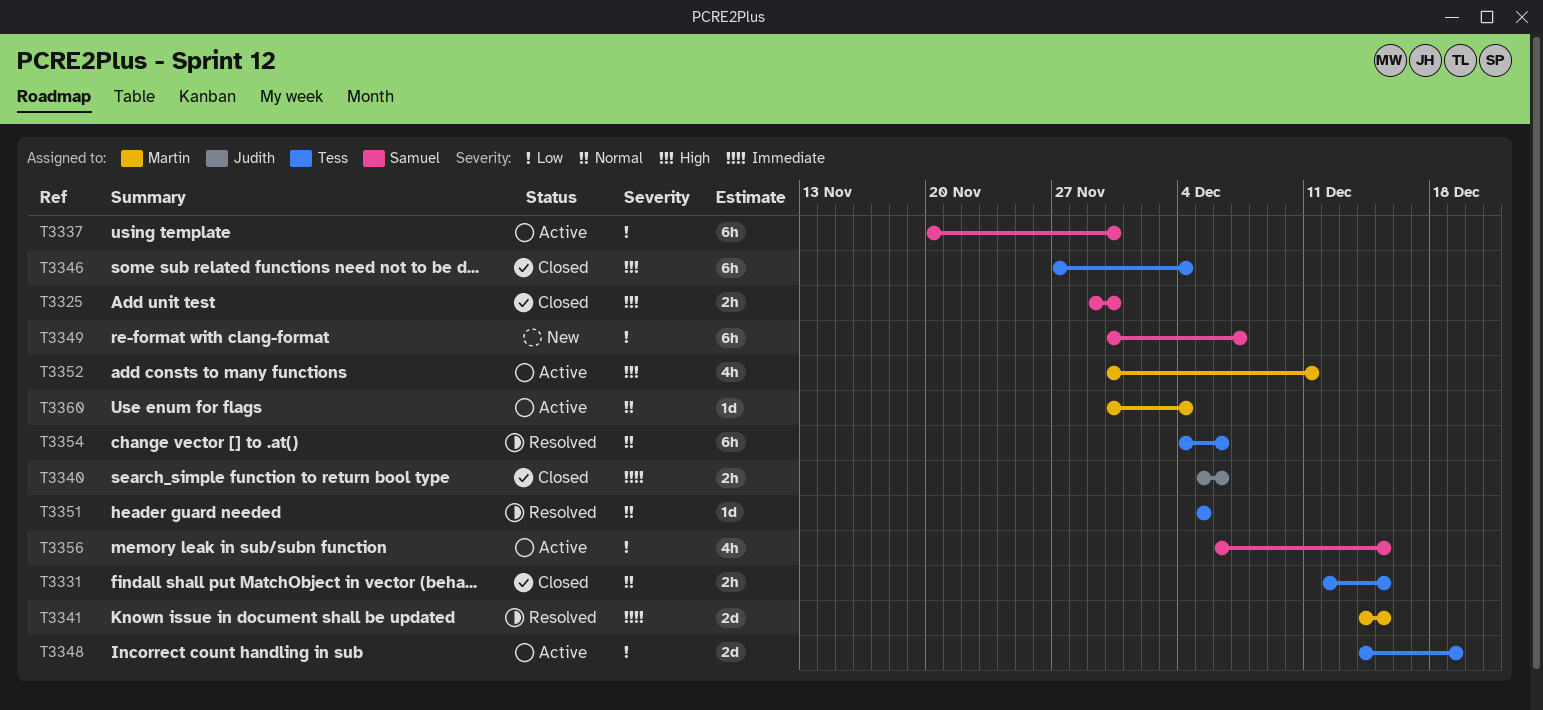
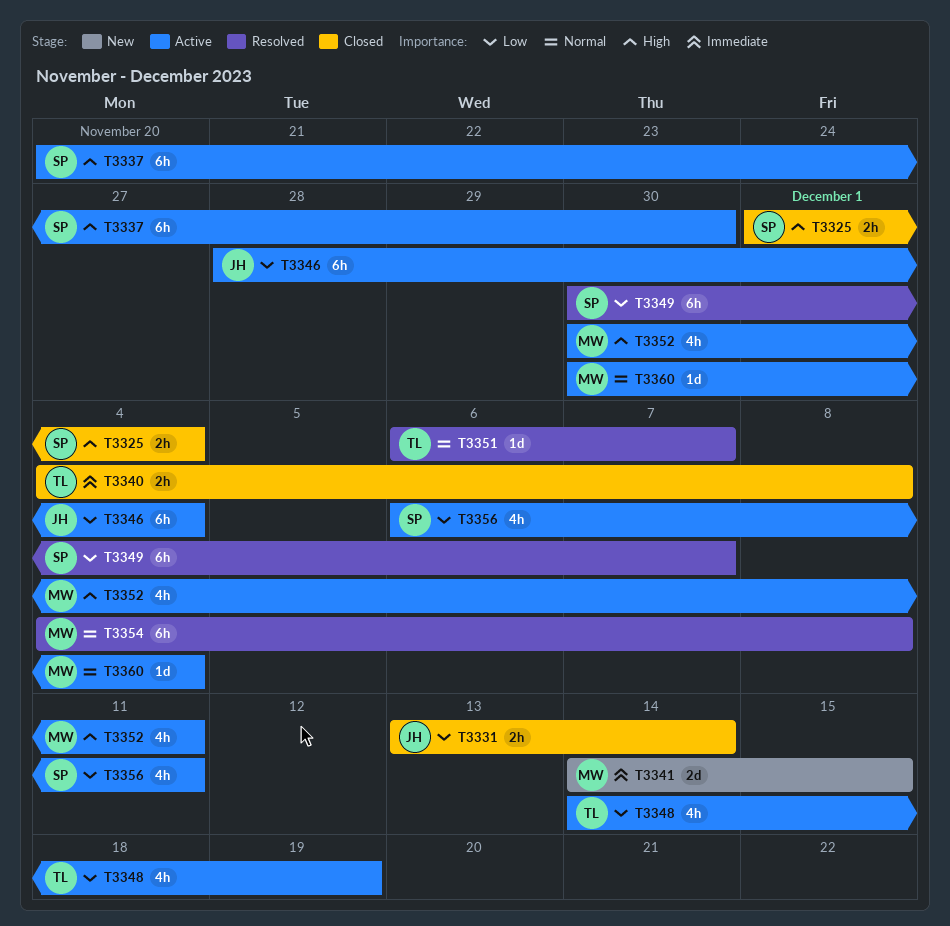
T3325, start: Nov 29 -> Dec 1
T3325, due: Nov 30 -> Dec 4
T3331, owner: Tess -> Judith
T3331, priority: Normal -> Low
T3331, start: Dec 12 -> Dec 13
T3331, due: Dec 15 -> Dec 14
T3337, priority: Low -> High
T3340, owner: Judith -> Tess
T3340, start: Dec 5 -> Dec 4
T3340, due: Dec 6 -> Dec 8
T3341, status: Resolved -> New
T3346, status: Closed -> Active
T3346, owner: Tess -> Judith
T3346, priority: High -> Low
T3346, start: Nov 27 -> Nov 28
T3348, estimate: 2d -> 4h
T3349, status: New -> Resolved
T3351, start: Dec 5 -> Dec 6
T3351, due: Dec 5 -> Dec 7
T3354, owner: Tess -> Martin
T3354, due: Dec 6 -> Dec 8
T3356, due: Dec 15 -> Dec 11

